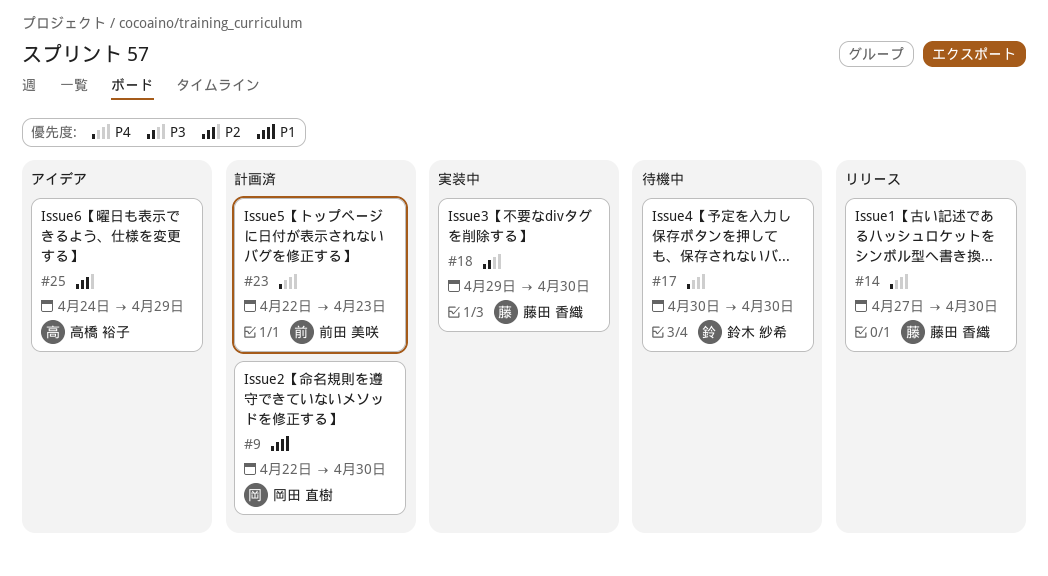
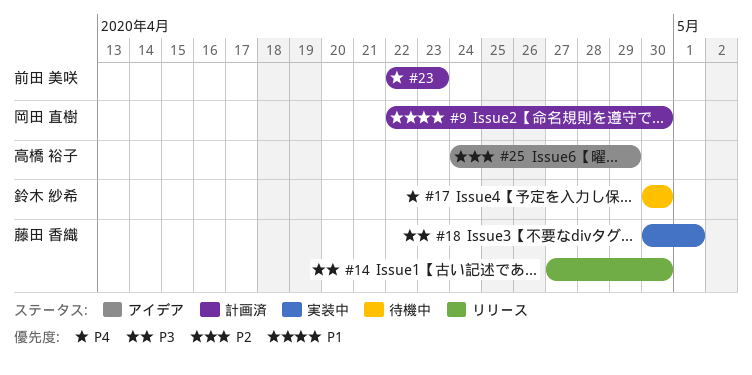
#14, priority: P4 -> P3
#18, start: Apr 29 -> Apr 30
#18, due: Apr 30 -> May 1

